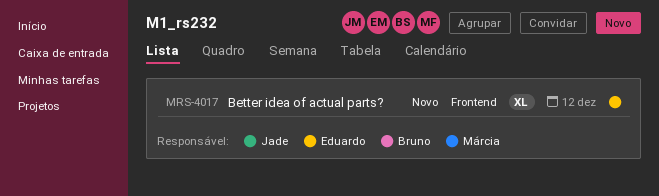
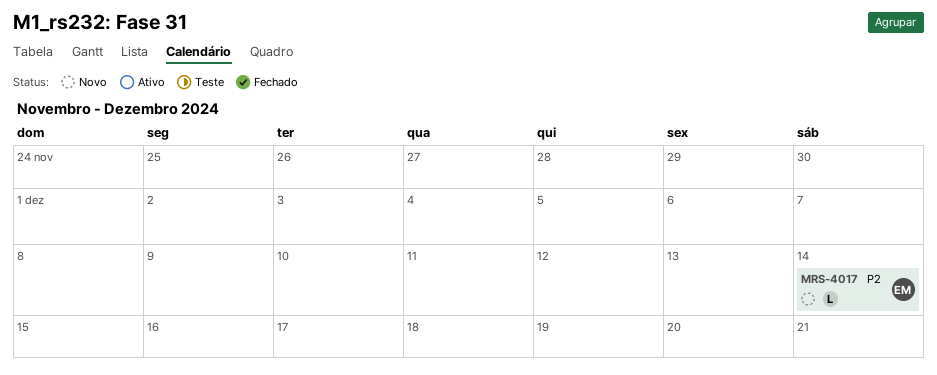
MRS-4017, estimate: XL -> L
MRS-4017, due: Dec 12 -> Dec 14

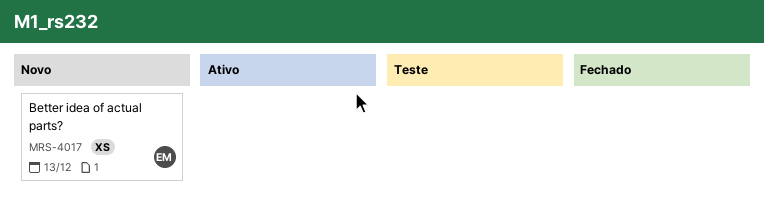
MRS-4017, estimate: L -> XS
MRS-4017, due: Dec 14 -> Dec 13

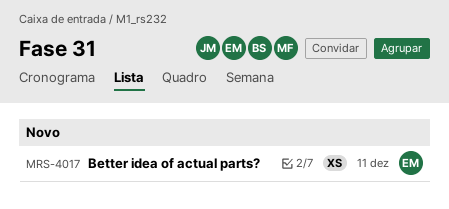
MRS-4017, due: Dec 13 -> Dec 11

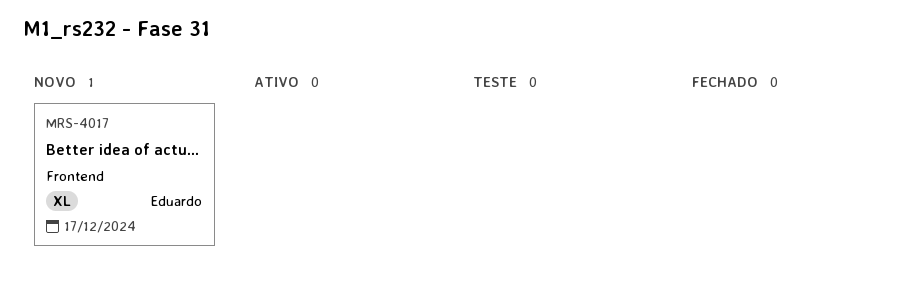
MRS-4017, estimate: XS -> XL
MRS-4017, due: Dec 11 -> Dec 17

